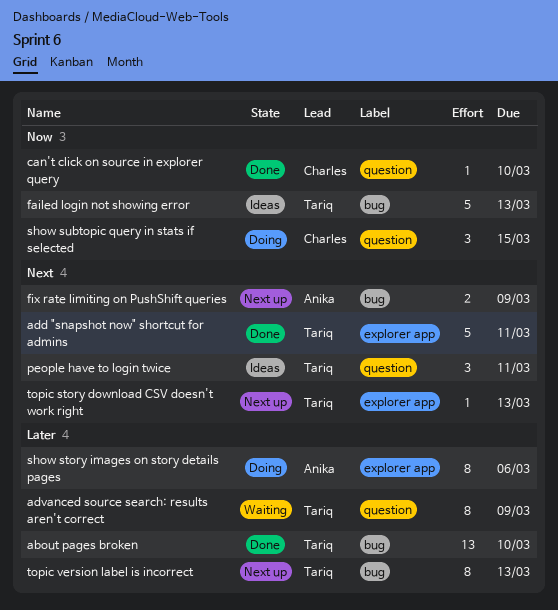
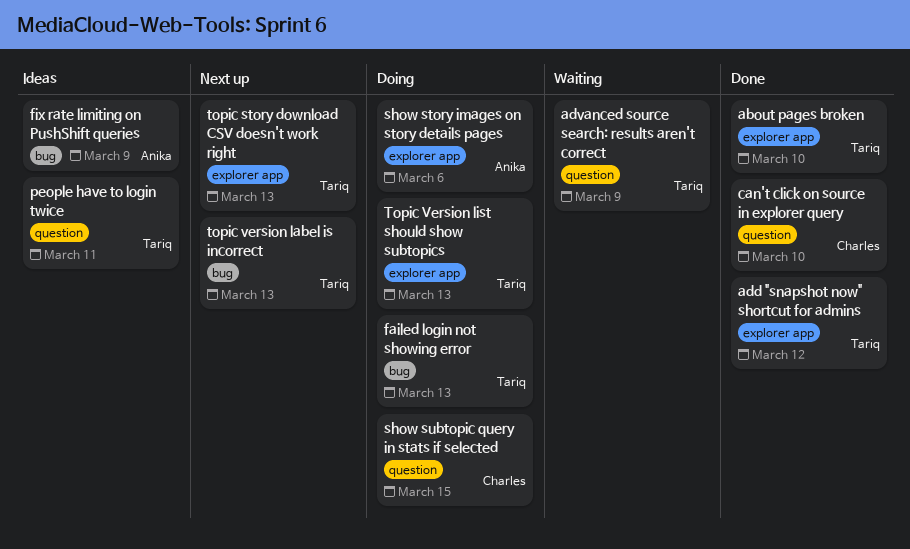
about pages broken, label: bug -> explorer app
add "snapshot now" shortcut for admins, due: Mar 11 -> Mar 12
failed login not showing error, status: Ideas -> Doing
fix rate limiting on PushShift queries, status: Next up -> Ideas
Topic Version list should show subtopics: none -> present

